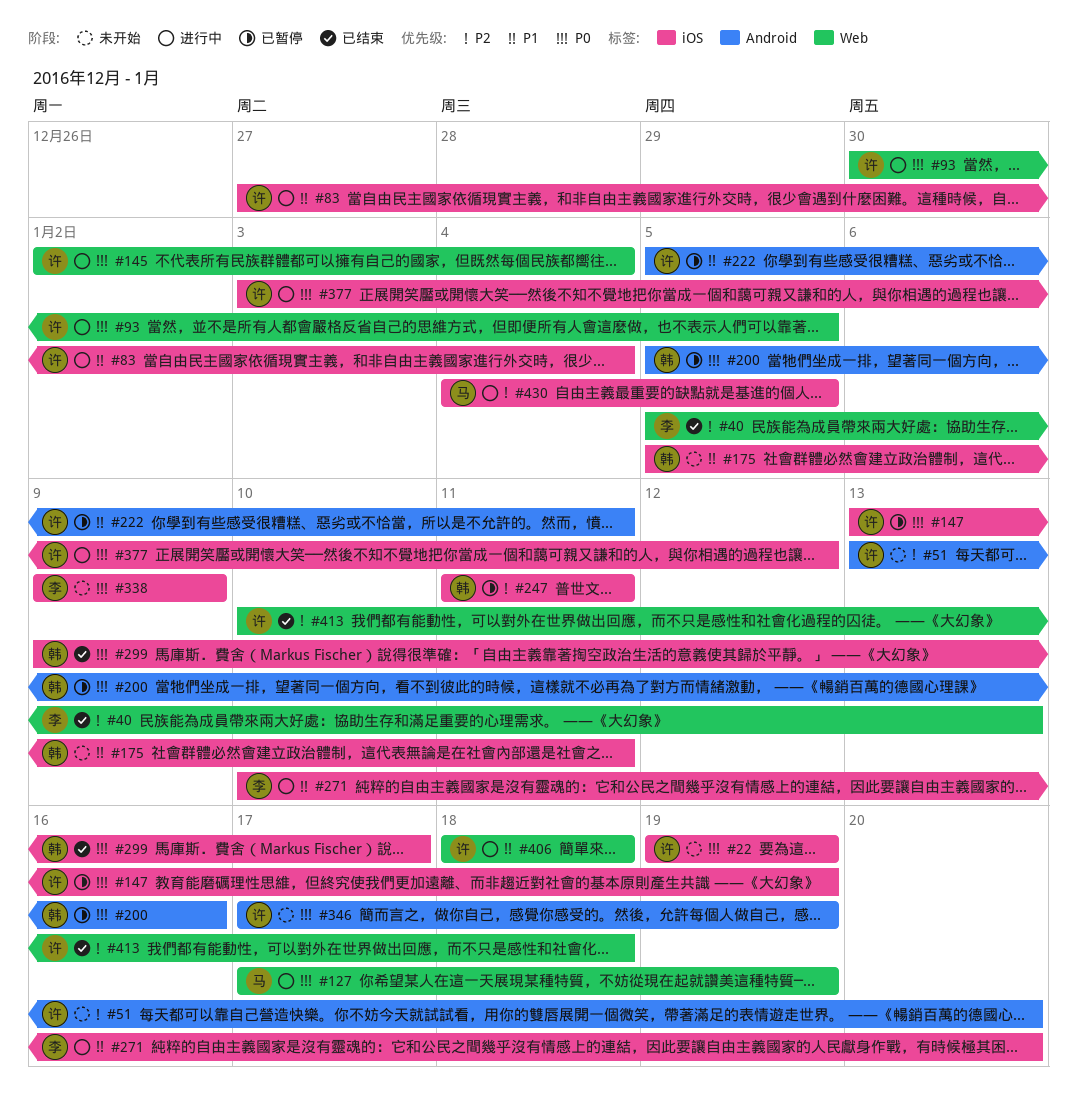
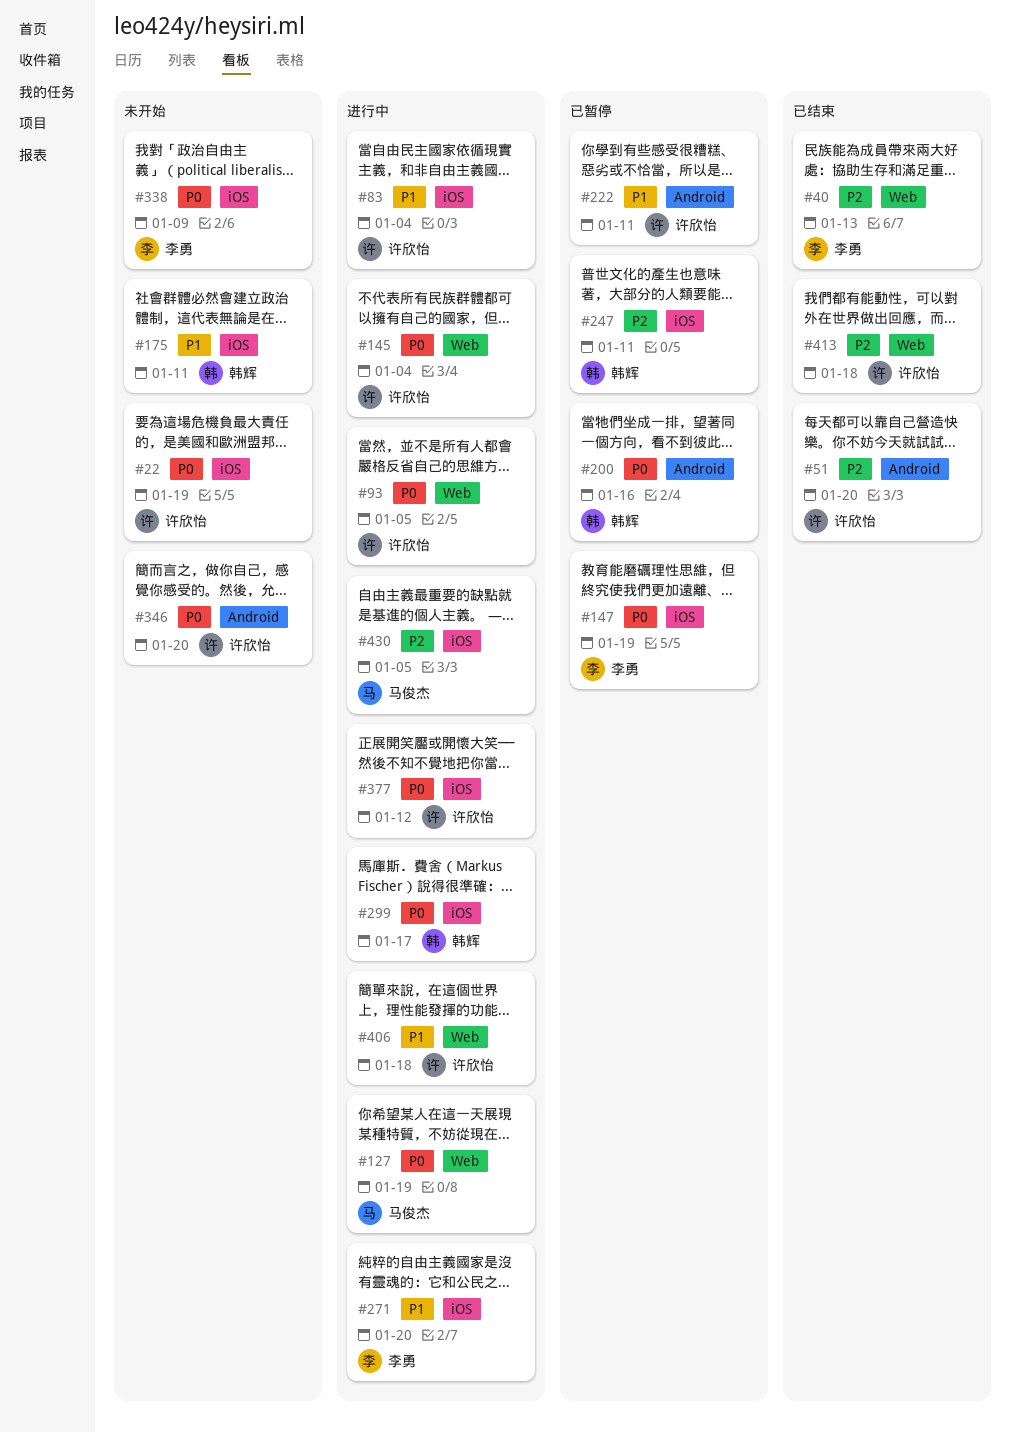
#51, status: 未开始 -> 已结束
#147, owner: 许欣怡 -> 李勇
#299, status: 已结束 -> 进行中
#346, due: Jan 19 -> Jan 20

